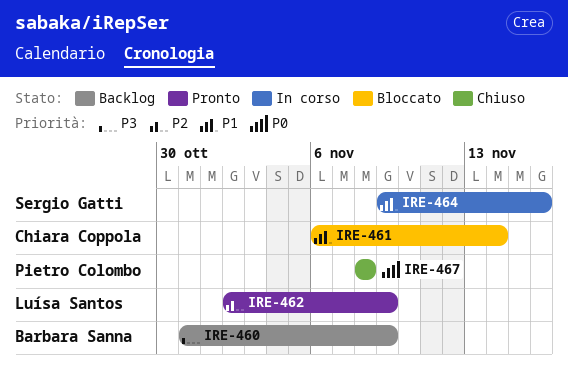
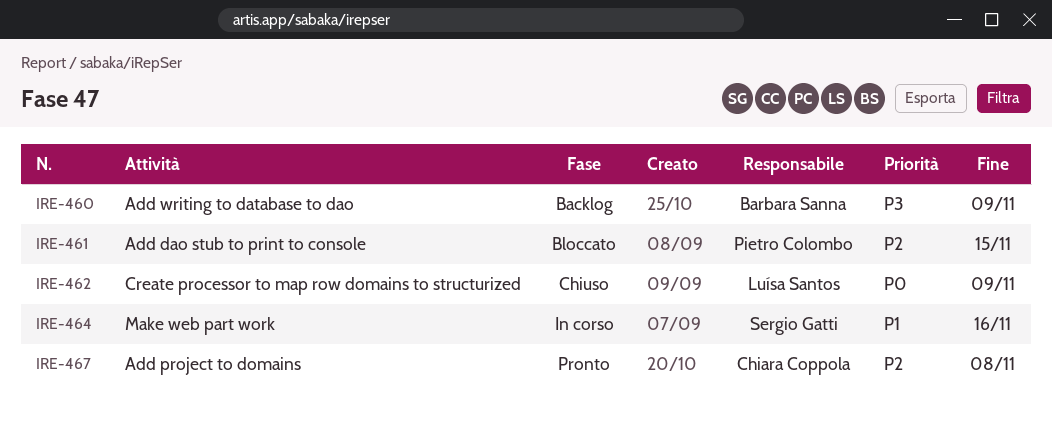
IRE-461, owner: Chiara Coppola -> Pietro Colombo
IRE-461, priority: P1 -> P2
IRE-461, due: Nov 14 -> Nov 15
IRE-462, status: Pronto -> Chiuso
IRE-462, priority: P2 -> P0
IRE-467, status: Chiuso -> Pronto
IRE-467, owner: Pietro Colombo -> Chiara Coppola
IRE-467, priority: P0 -> P2

